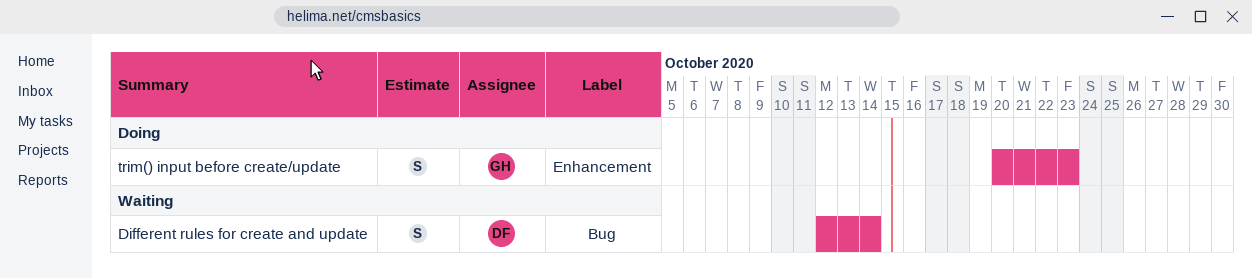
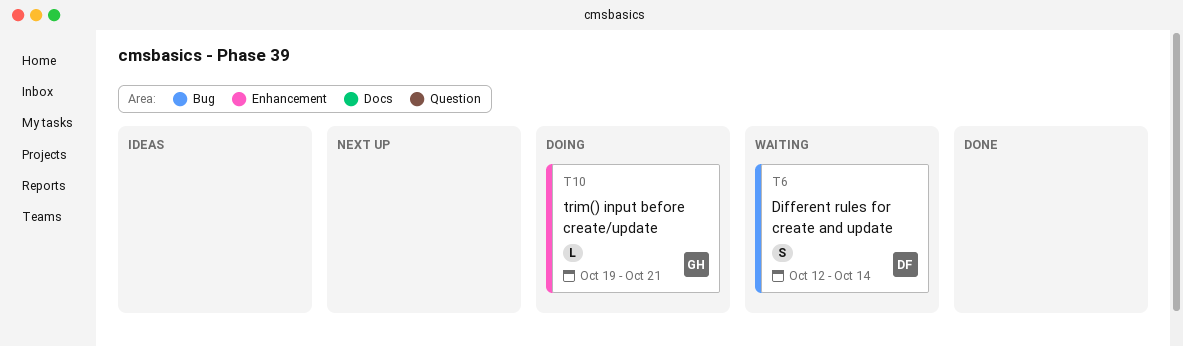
trim() input before create/update, estimate: S -> L
trim() input before create/update, start: Oct 20 -> Oct 19
trim() input before create/update, due: Oct 23 -> Oct 21

